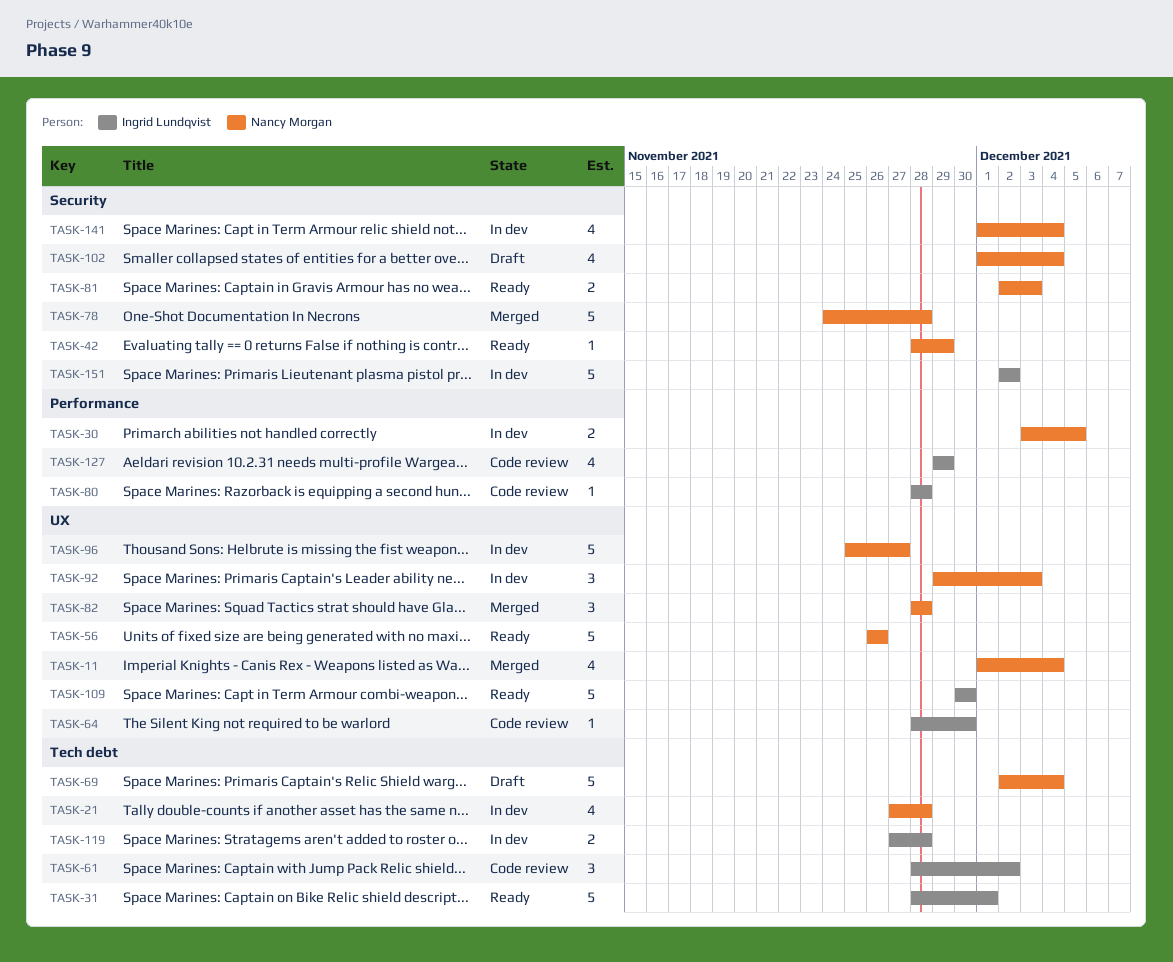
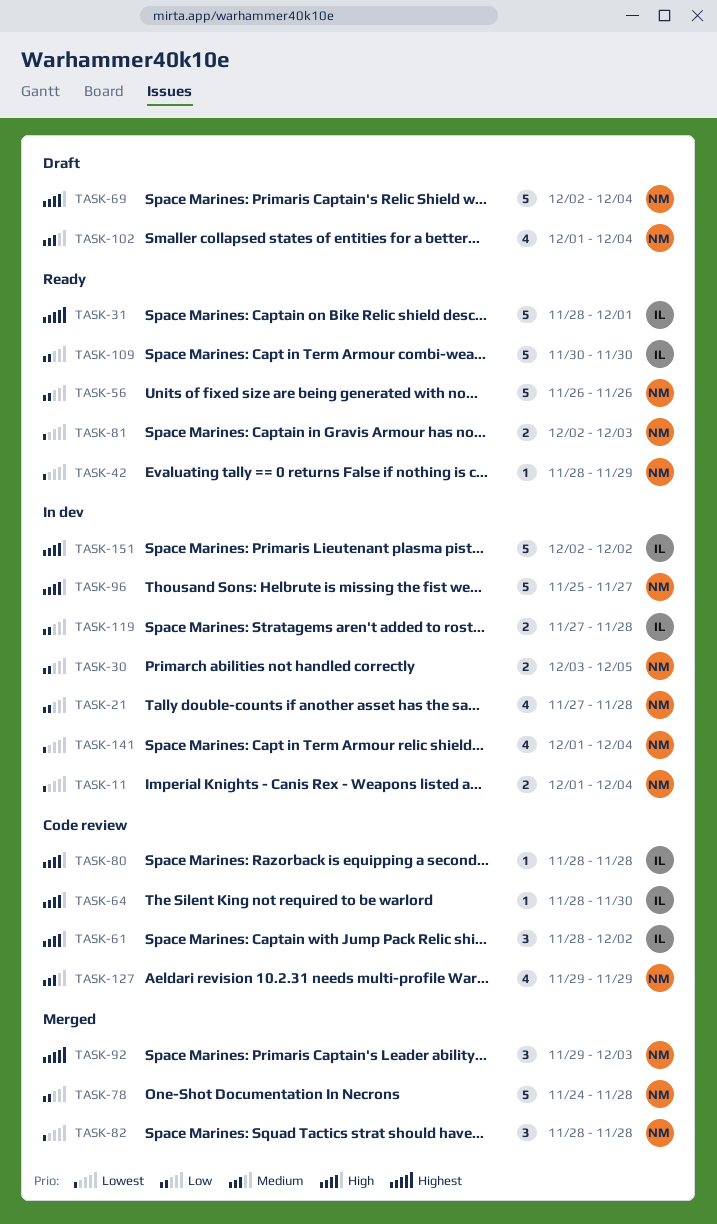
TASK-11, status: Merged -> In dev
TASK-11, estimate: 4 -> 2
TASK-92, status: In dev -> Merged
TASK-127, owner: Ingrid Lundqvist -> Nancy Morgan

